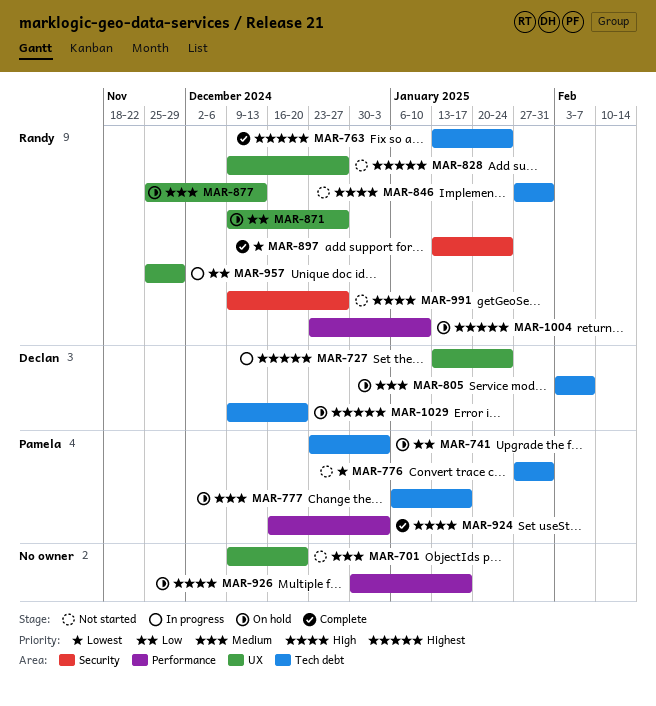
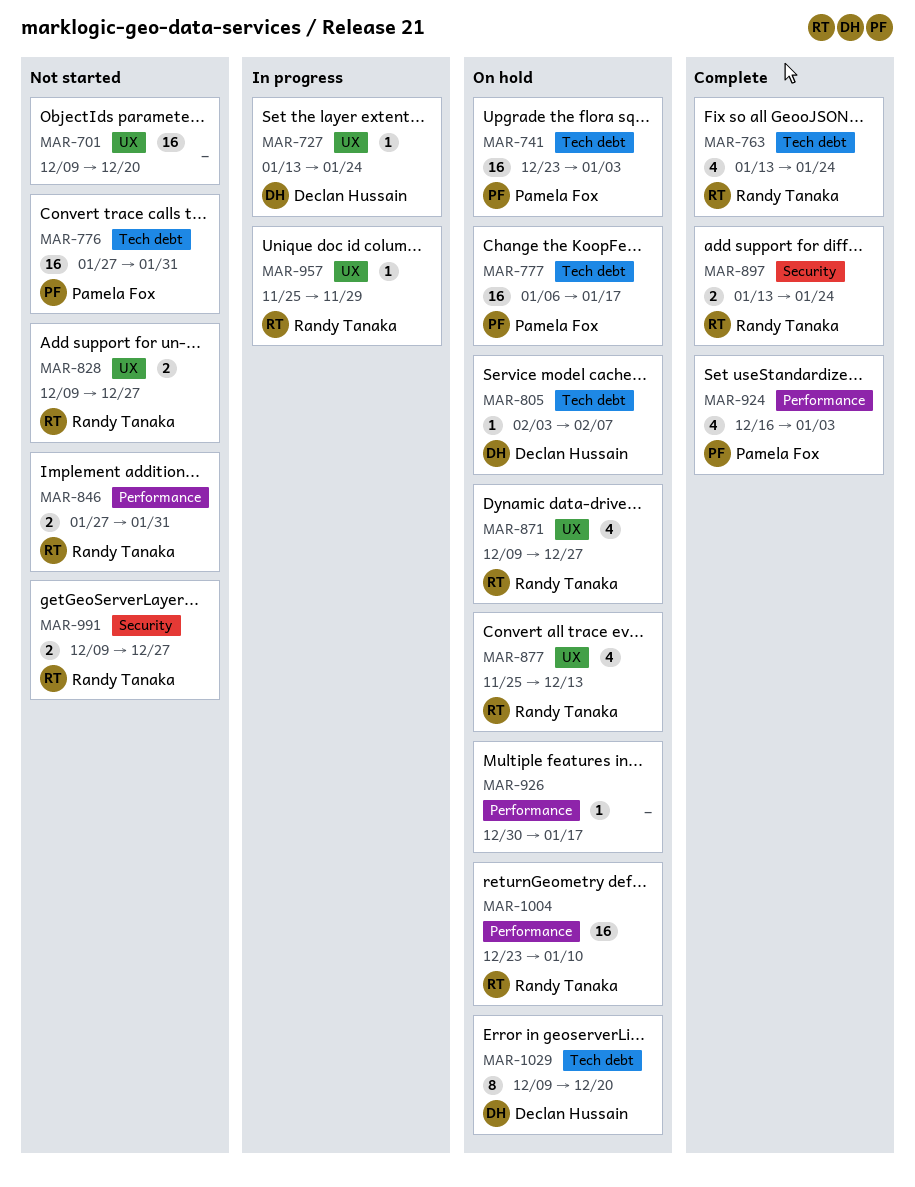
MAR-846, label: Tech debt -> Performance

